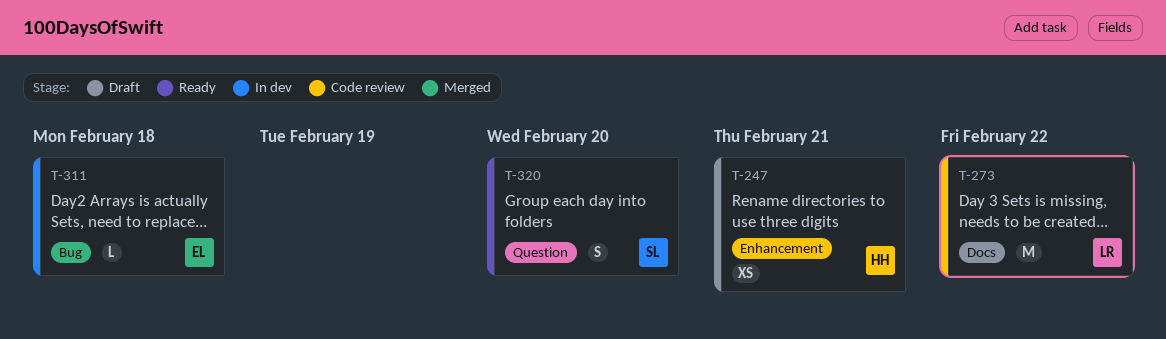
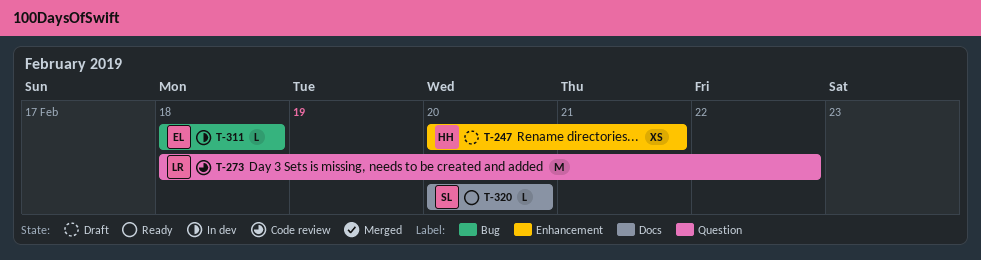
T-273, label: Docs -> Question
T-320, label: Question -> Docs
T-320, estimate: S -> L

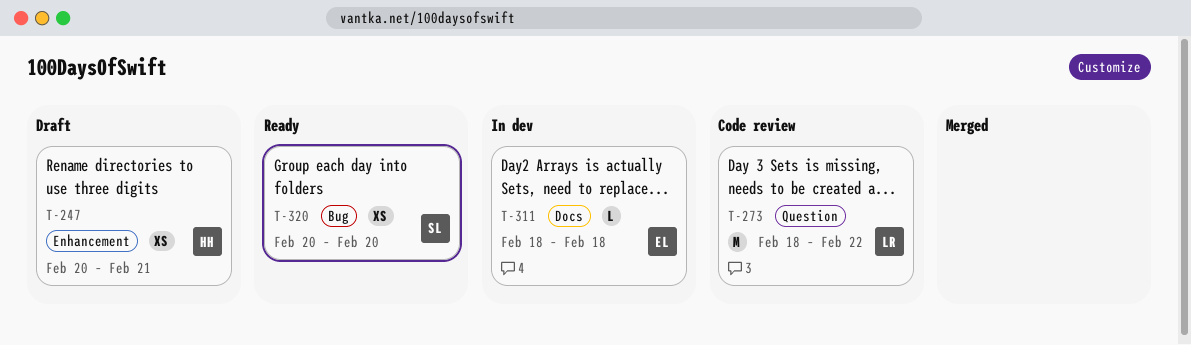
T-311, label: Bug -> Docs
T-320, label: Docs -> Bug
T-320, estimate: L -> XS

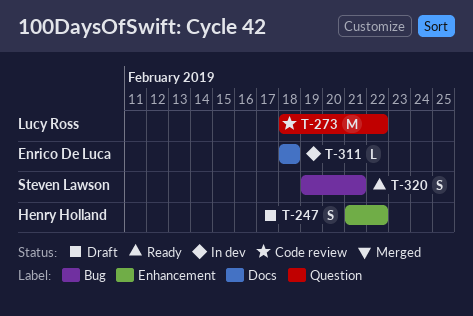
T-247, estimate: XS -> S
T-247, start: Feb 20 -> Feb 21
T-247, due: Feb 21 -> Feb 22
T-320, estimate: XS -> S
T-320, start: Feb 20 -> Feb 19
T-320, due: Feb 20 -> Feb 21

